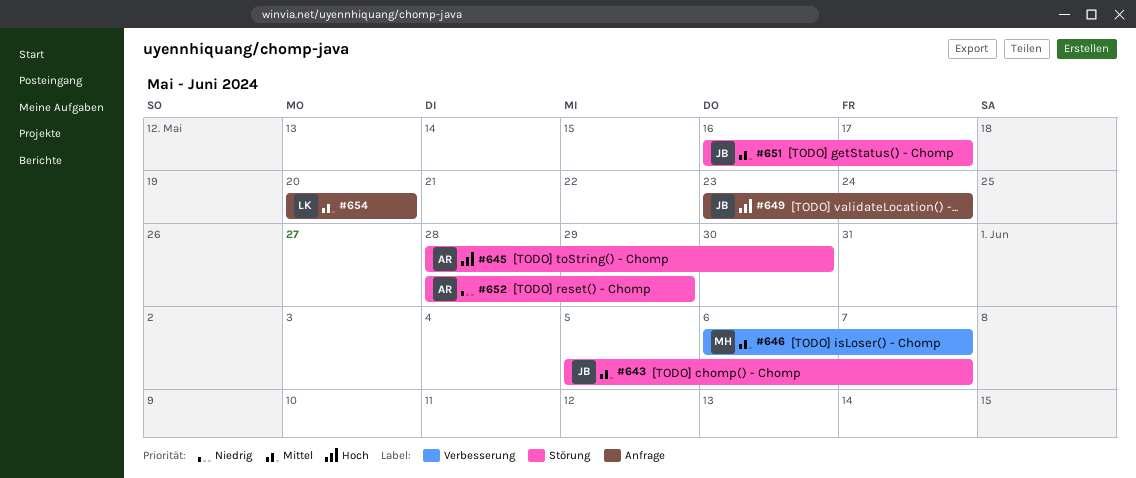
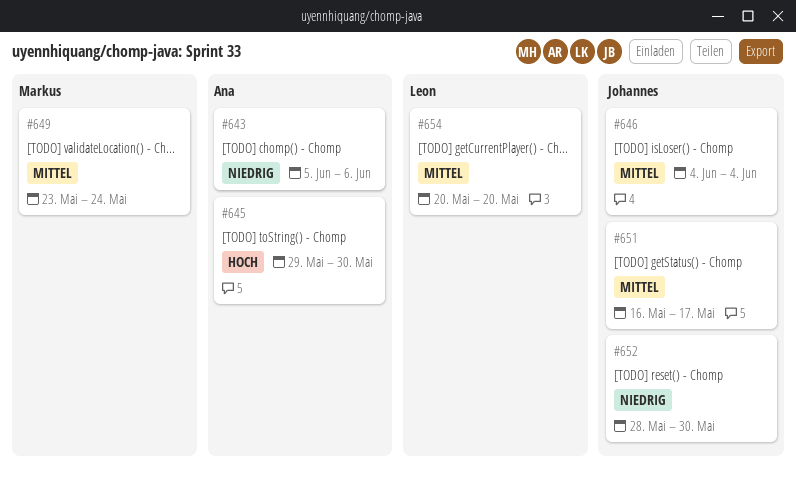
#643, owner: Johannes -> Ana
#643, priority: Mittel -> Niedrig
#643, due: Jun 7 -> Jun 6
#645, start: May 28 -> May 29
#646, owner: Markus -> Johannes
#646, start: Jun 6 -> Jun 4
#646, due: Jun 7 -> Jun 4
#649, owner: Johannes -> Markus
#649, priority: Hoch -> Mittel
#652, owner: Ana -> Johannes
#652, due: May 29 -> May 30

